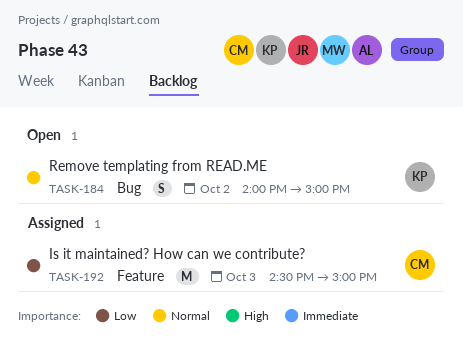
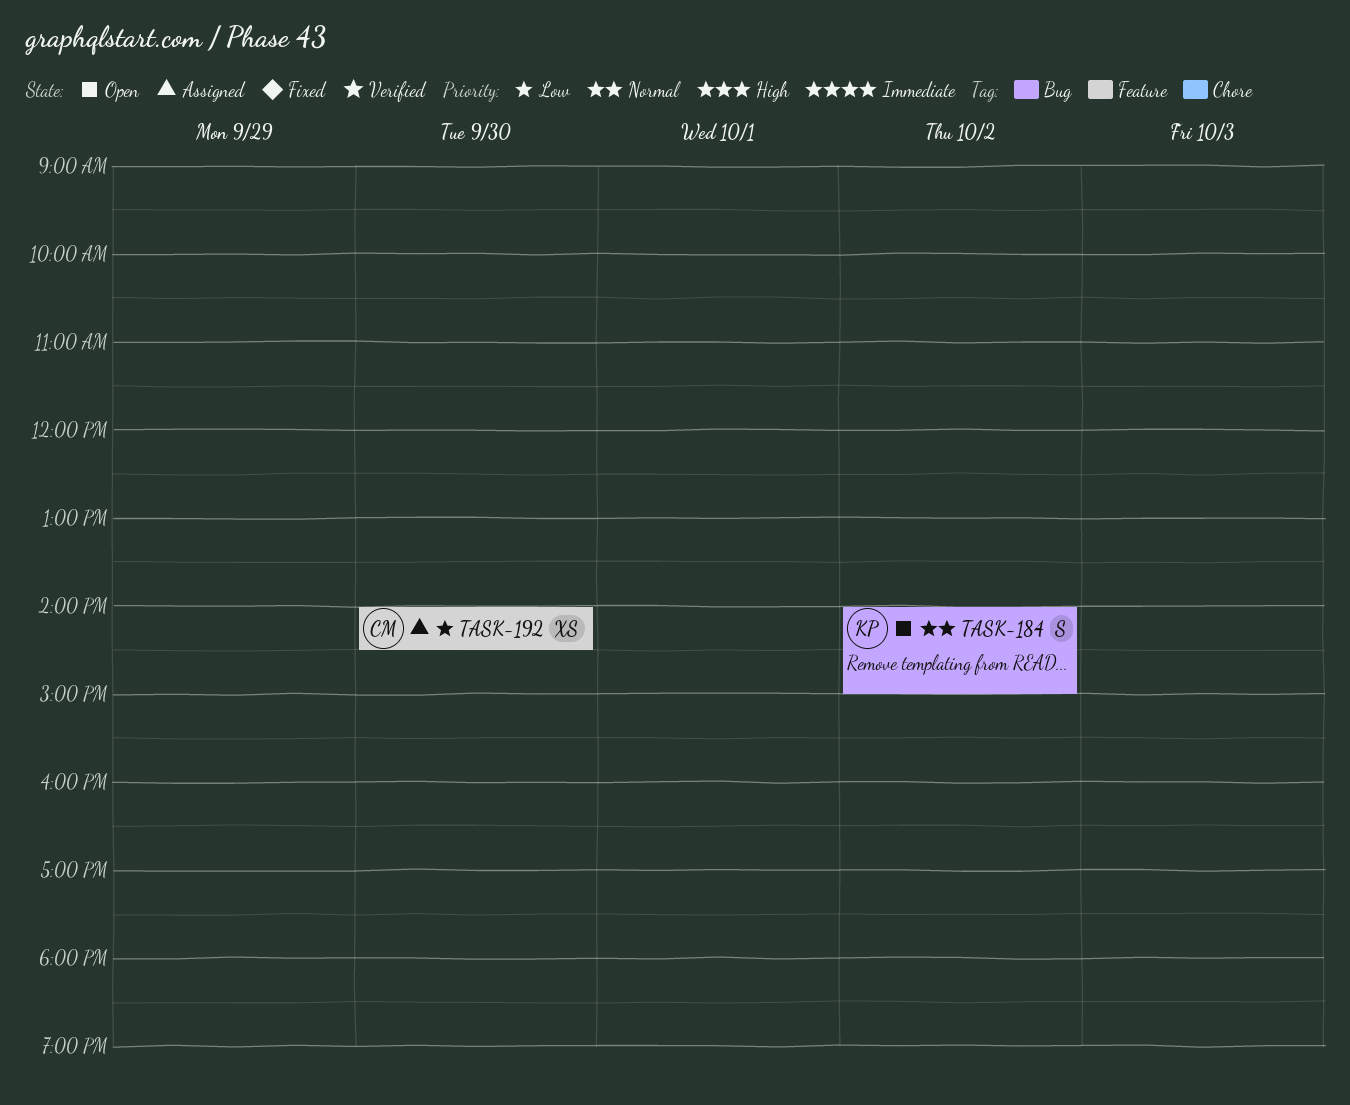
TASK-192, estimate: M -> XS
TASK-192, day: Oct 3 -> Sep 30
TASK-192, begins: 14:30 -> 14:00
TASK-192, ends: 15:00 -> 14:30

